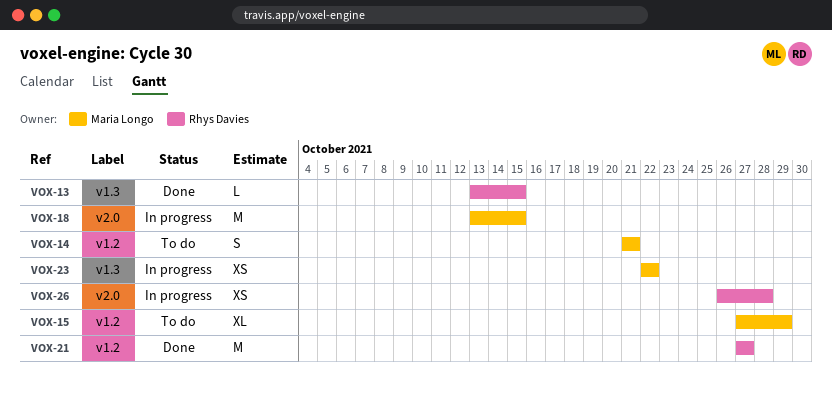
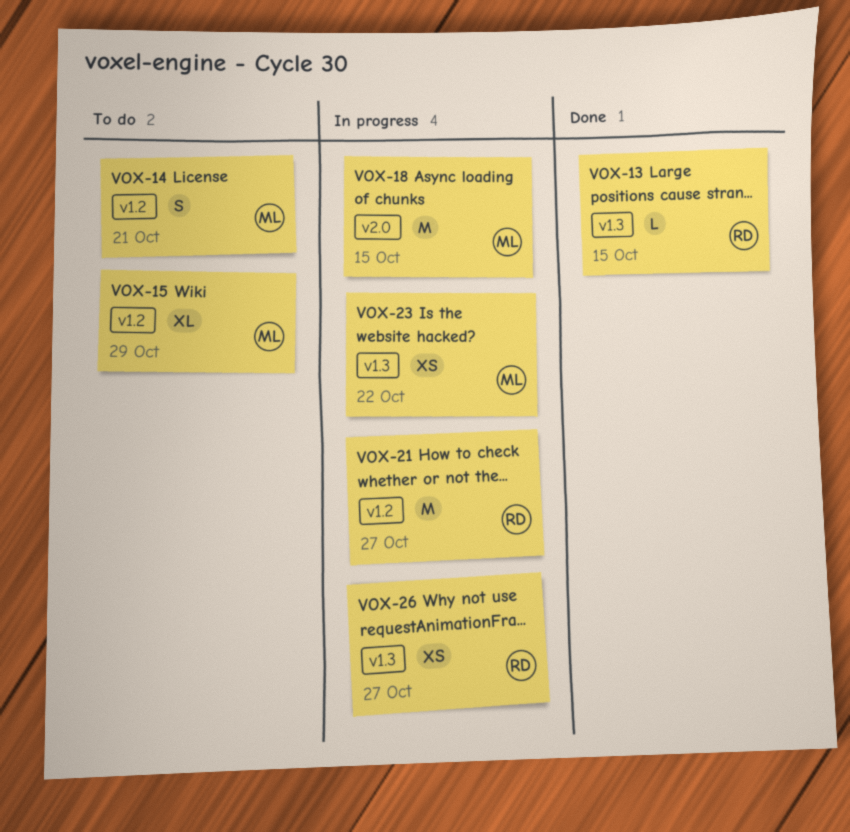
VOX-21, status: Done -> In progress
VOX-26, label: v2.0 -> v1.3
VOX-26, due: Oct 28 -> Oct 27

